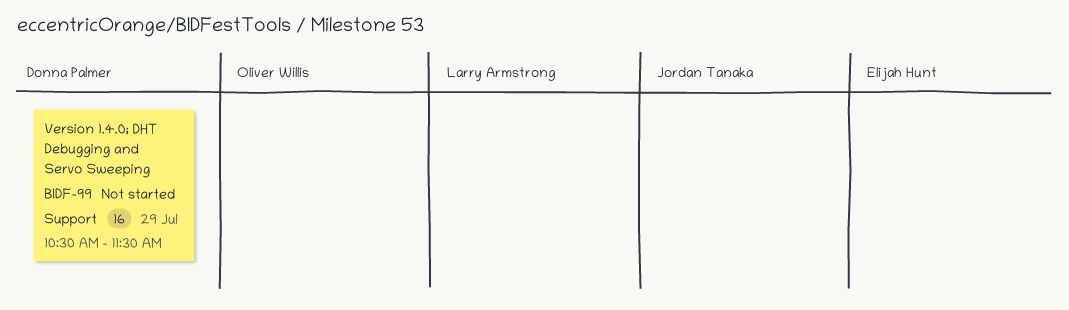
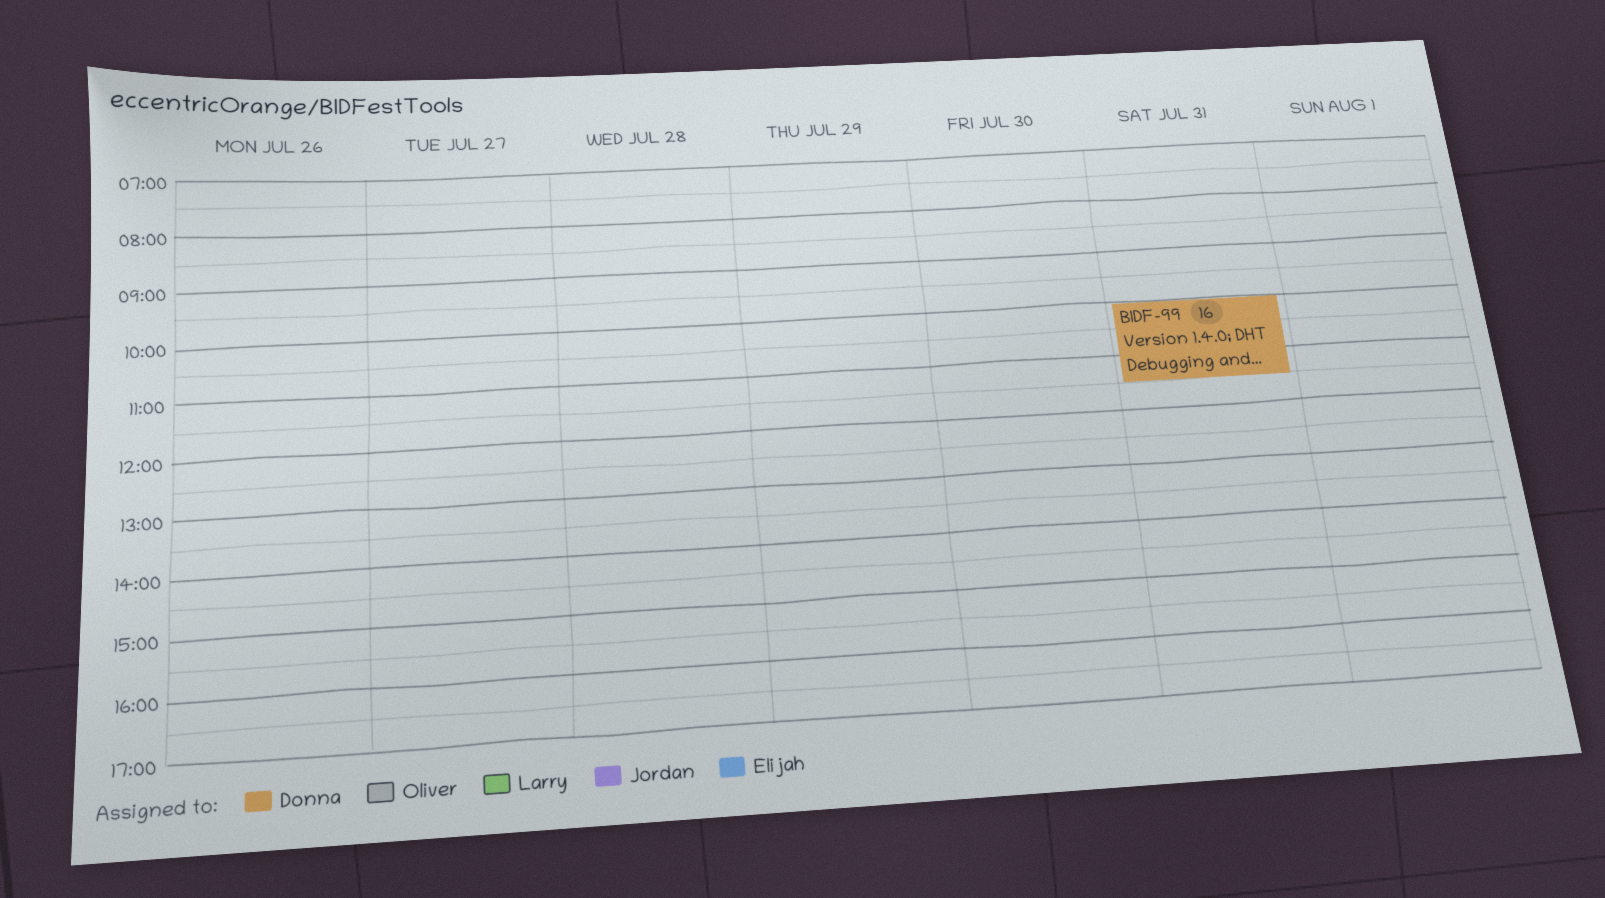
BIDF-99, day: Jul 29 -> Jul 31
BIDF-99, begins: 10:30 -> 10:00

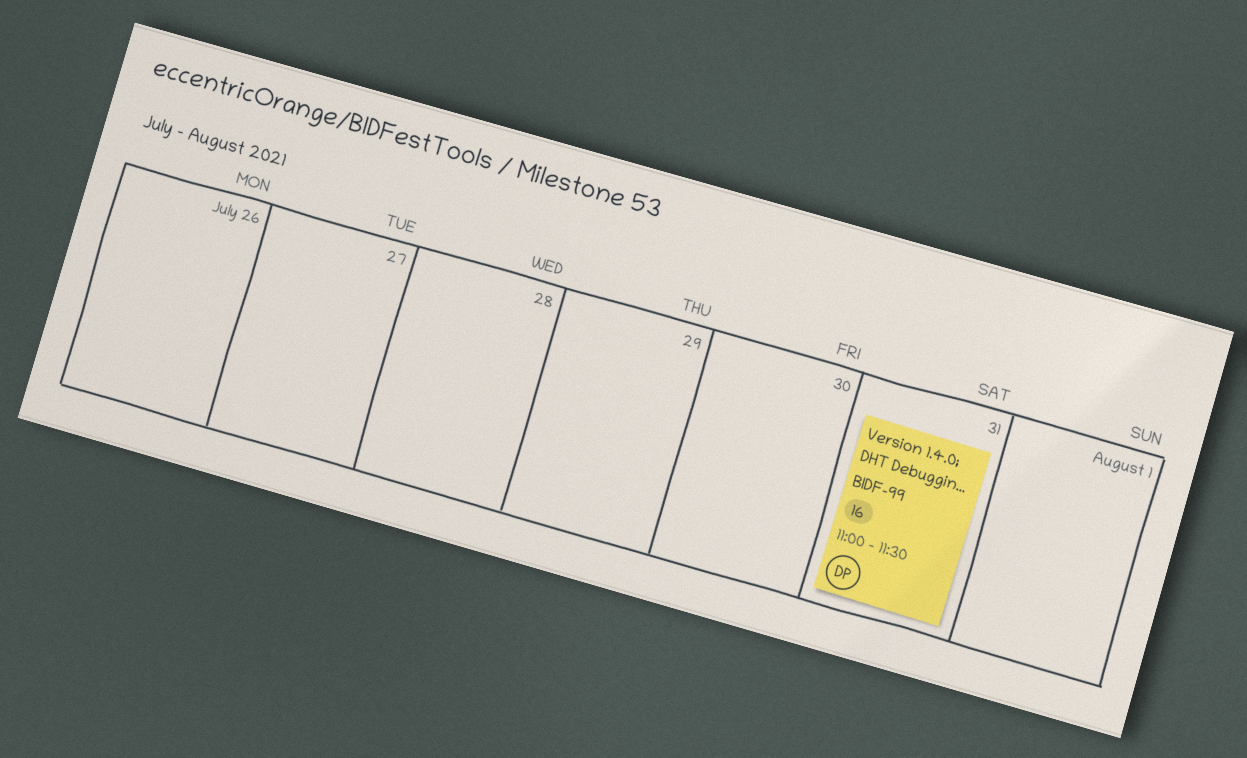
BIDF-99, begins: 10:00 -> 11:00

